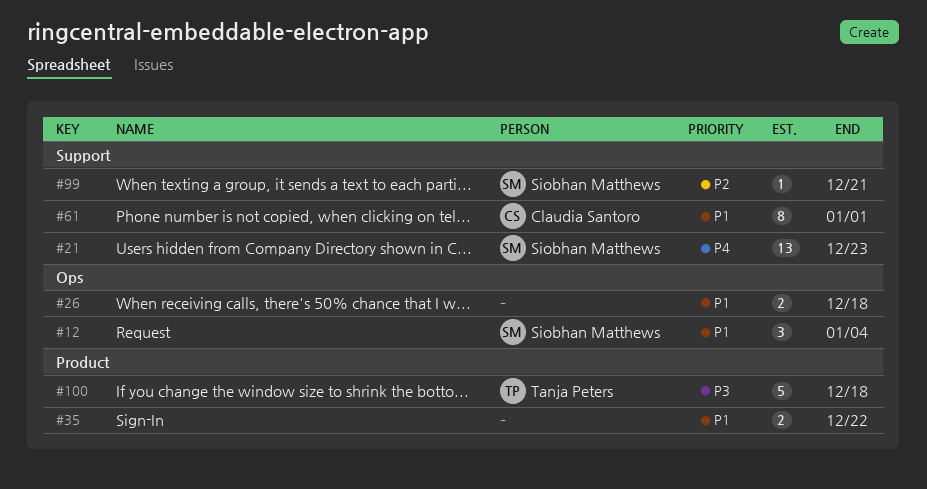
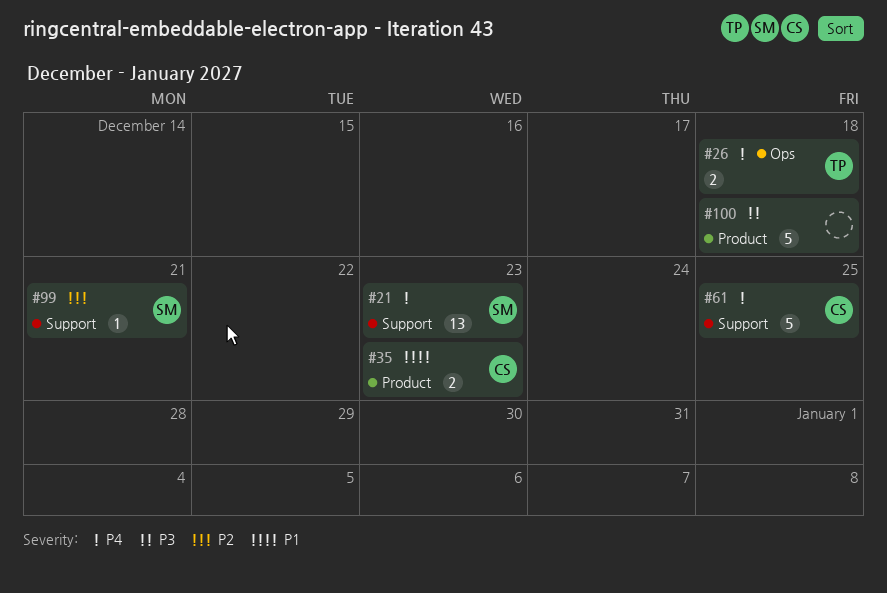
#12: present -> none
#26, owner: none -> Tanja Peters
#26, priority: P1 -> P4
#35, owner: none -> Claudia Santoro
#35, due: Dec 22 -> Dec 23
#61, priority: P1 -> P4
#61, estimate: 8 -> 5
#61, due: Jan 1 -> Dec 25
#100, owner: Tanja Peters -> none

